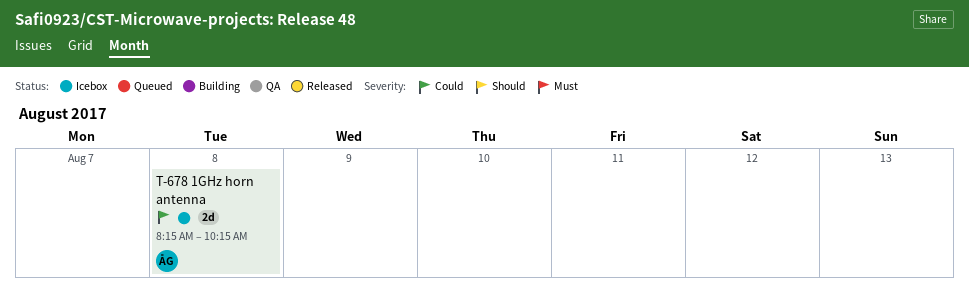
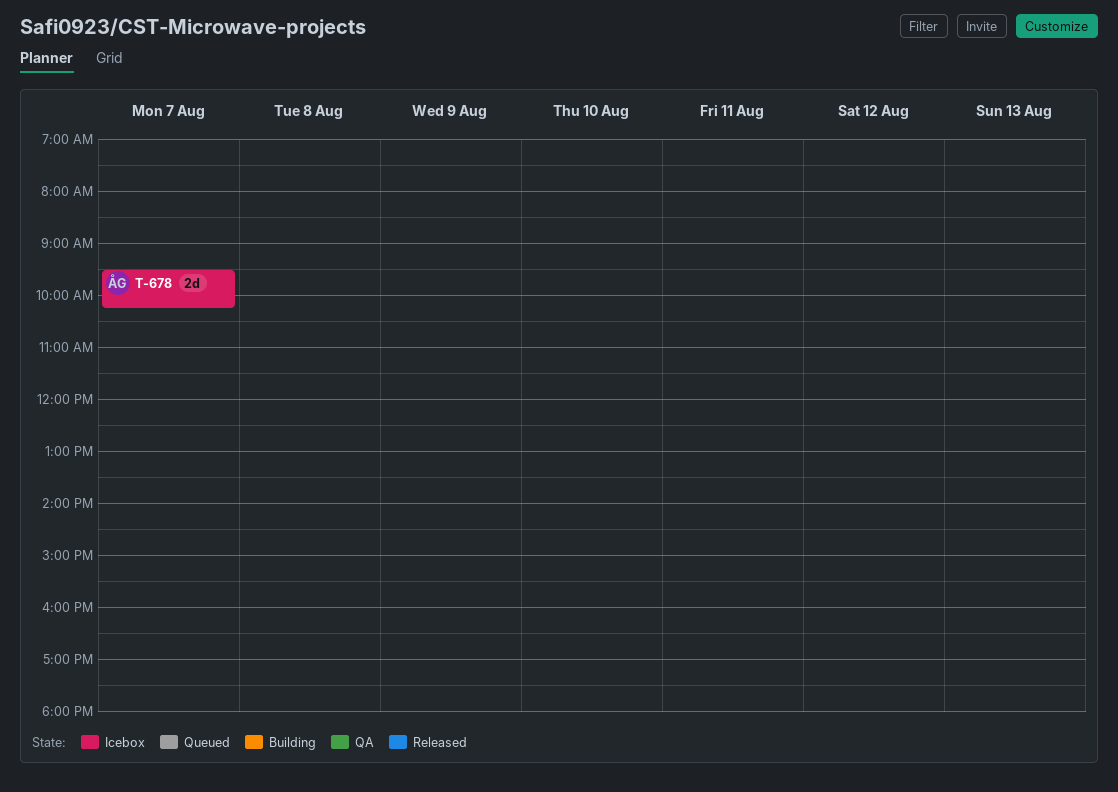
T-678, day: Aug 8 -> Aug 7
T-678, begins: 08:15 -> 09:30

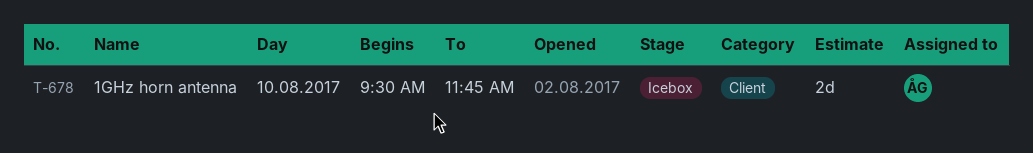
T-678, day: Aug 7 -> Aug 10
T-678, ends: 10:15 -> 11:45

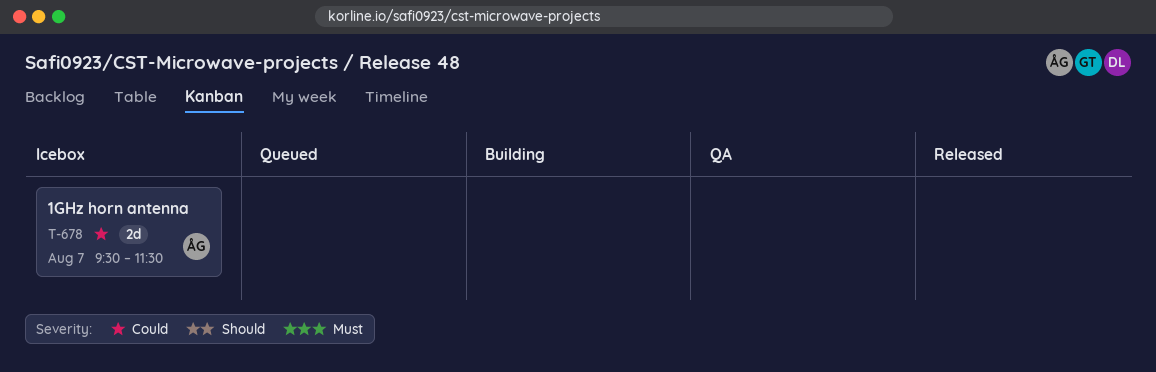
T-678, day: Aug 10 -> Aug 7
T-678, ends: 11:45 -> 11:30

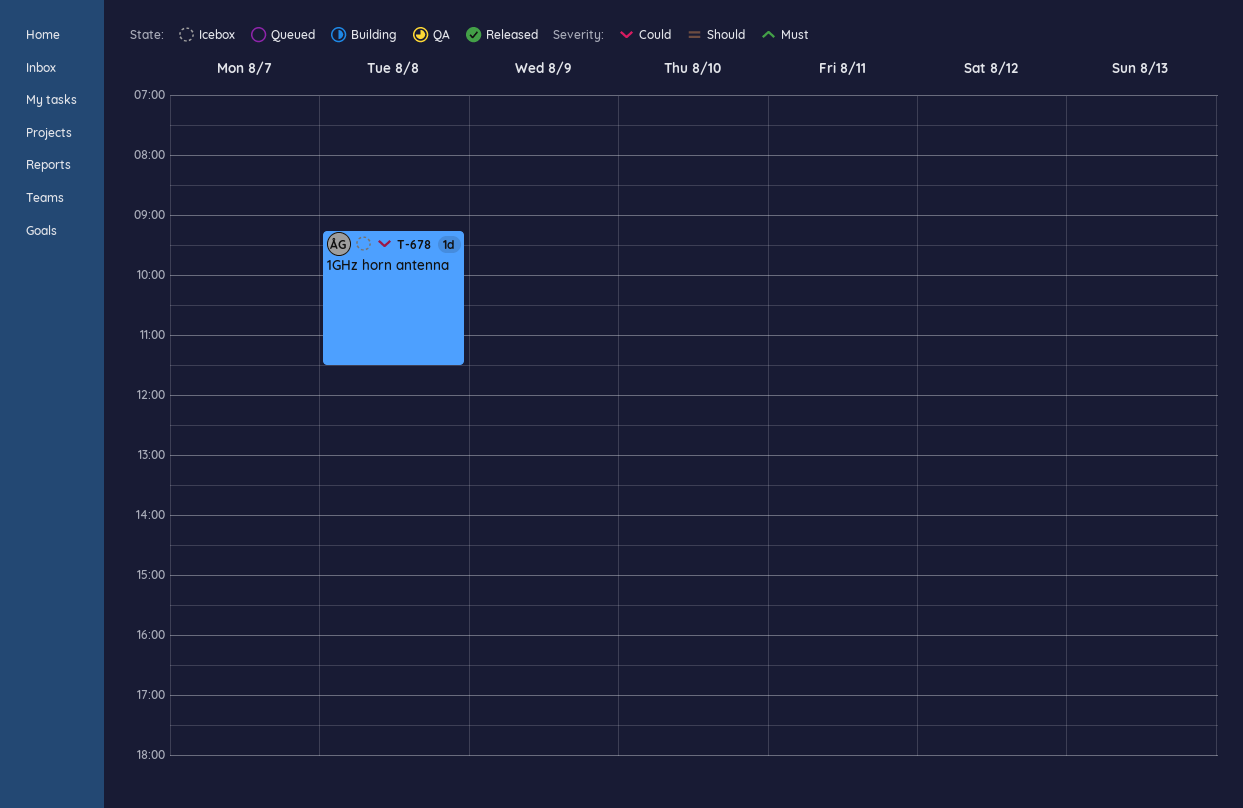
T-678, estimate: 2d -> 1d
T-678, day: Aug 7 -> Aug 8
T-678, begins: 09:30 -> 09:15

